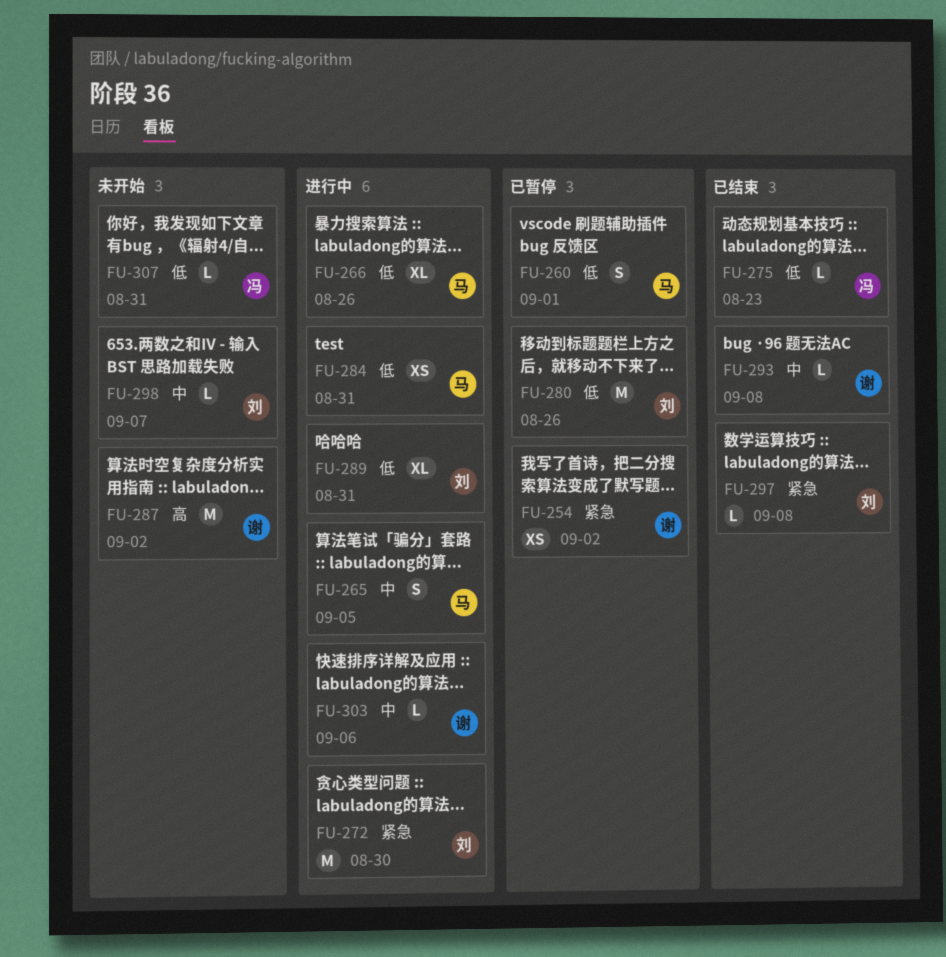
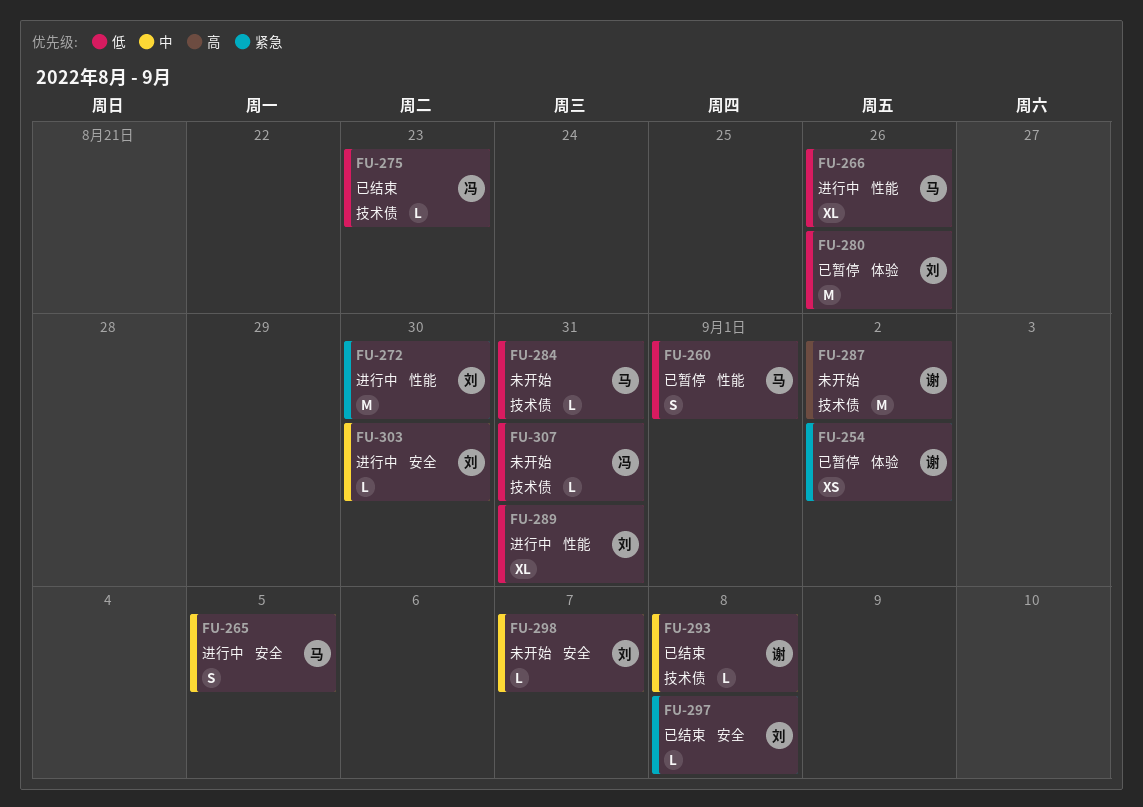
FU-284, status: 进行中 -> 未开始
FU-284, estimate: XS -> L
FU-303, owner: 谢 -> 刘
FU-303, due: Sep 6 -> Aug 30

